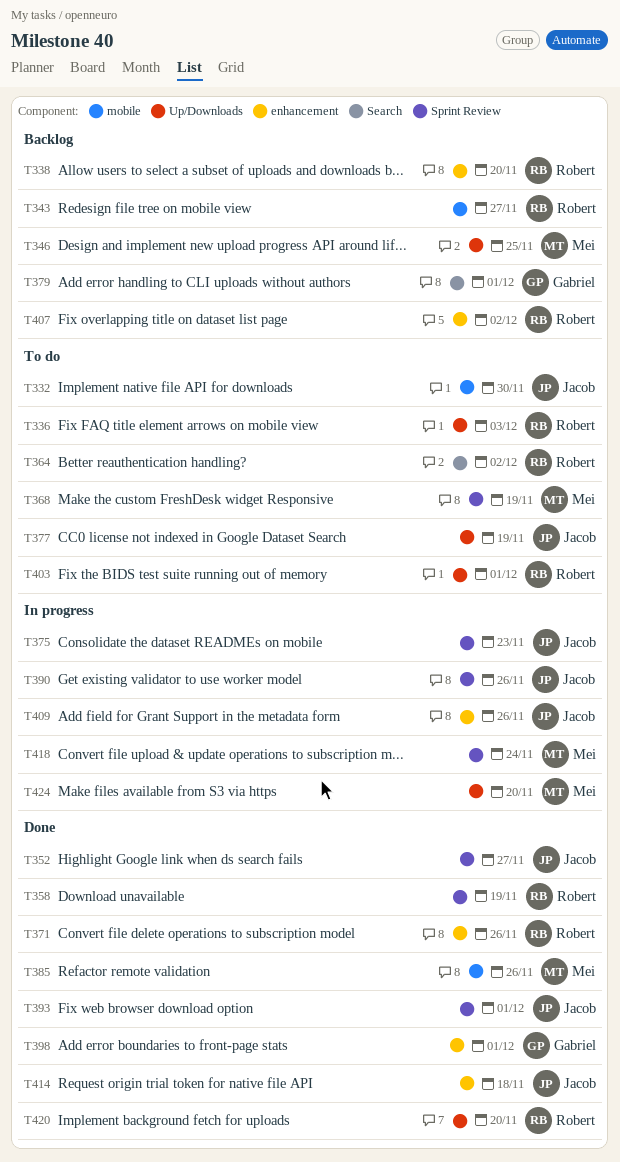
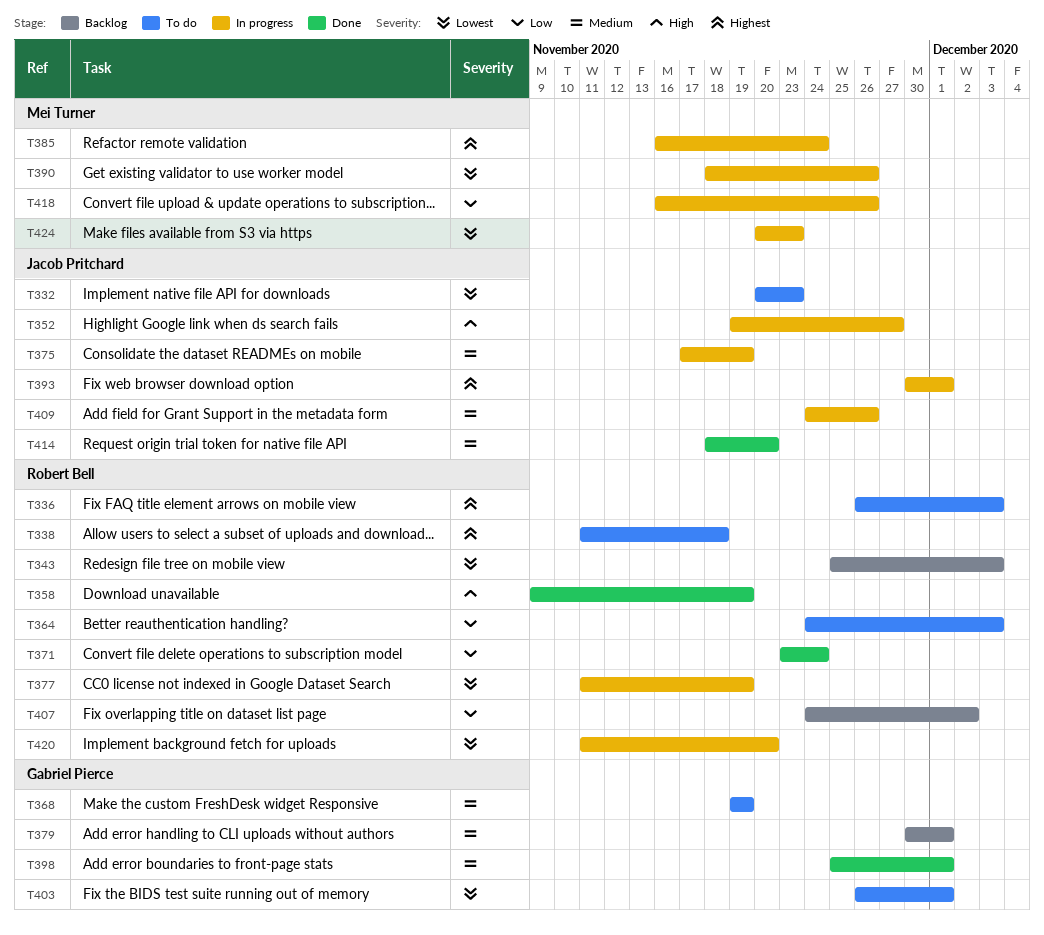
T332, due: Nov 30 -> Nov 23
T338, status: Backlog -> To do
T338, due: Nov 20 -> Nov 18
T343, due: Nov 27 -> Dec 3
T346: present -> none
T352, status: Done -> In progress
T364, due: Dec 2 -> Dec 3
T368, owner: Mei Turner -> Gabriel Pierce
T371, due: Nov 26 -> Nov 24
T375, due: Nov 23 -> Nov 19
T377, status: To do -> In progress
T377, owner: Jacob Pritchard -> Robert Bell
T385, status: Done -> In progress
T385, due: Nov 26 -> Nov 24
T390, owner: Jacob Pritchard -> Mei Turner
T393, status: Done -> In progress
T403, owner: Robert Bell -> Gabriel Pierce
T414, due: Nov 18 -> Nov 20
T418, due: Nov 24 -> Nov 26
T420, status: Done -> In progress
T424, due: Nov 20 -> Nov 23

